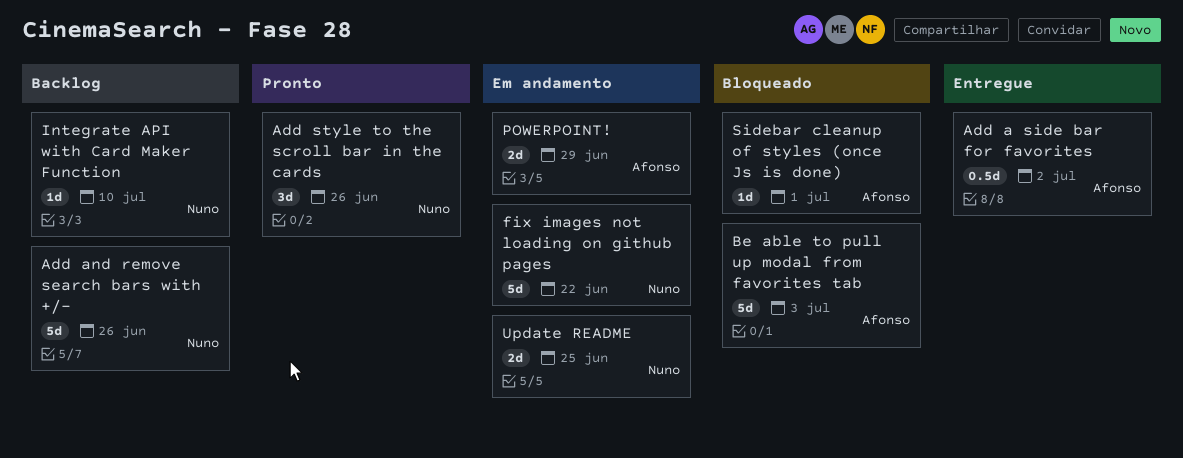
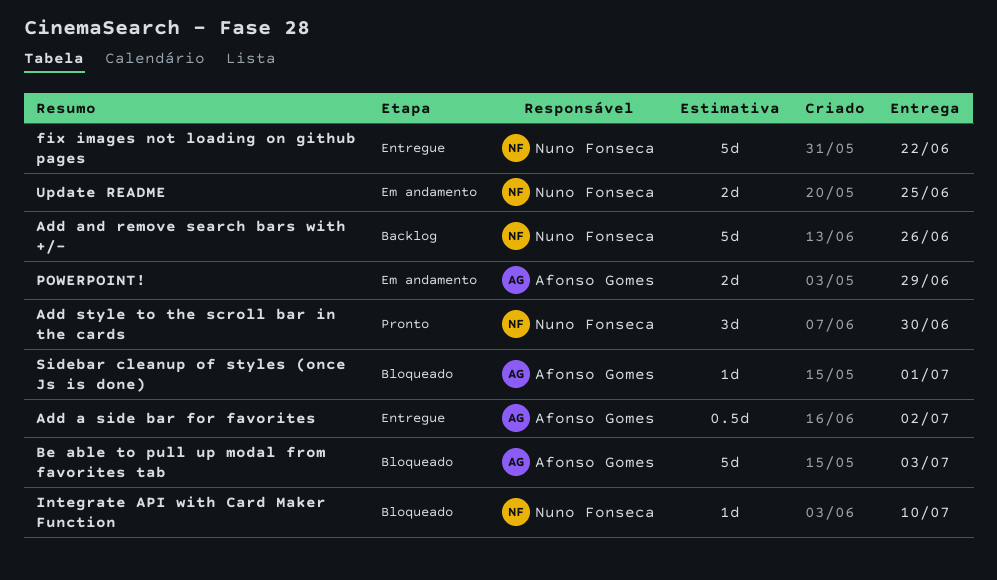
Add style to the scroll bar in the cards, due: Jun 26 -> Jun 30
fix images not loading on github pages, status: Em andamento -> Entregue
Integrate API with Card Maker Function, status: Backlog -> Bloqueado

